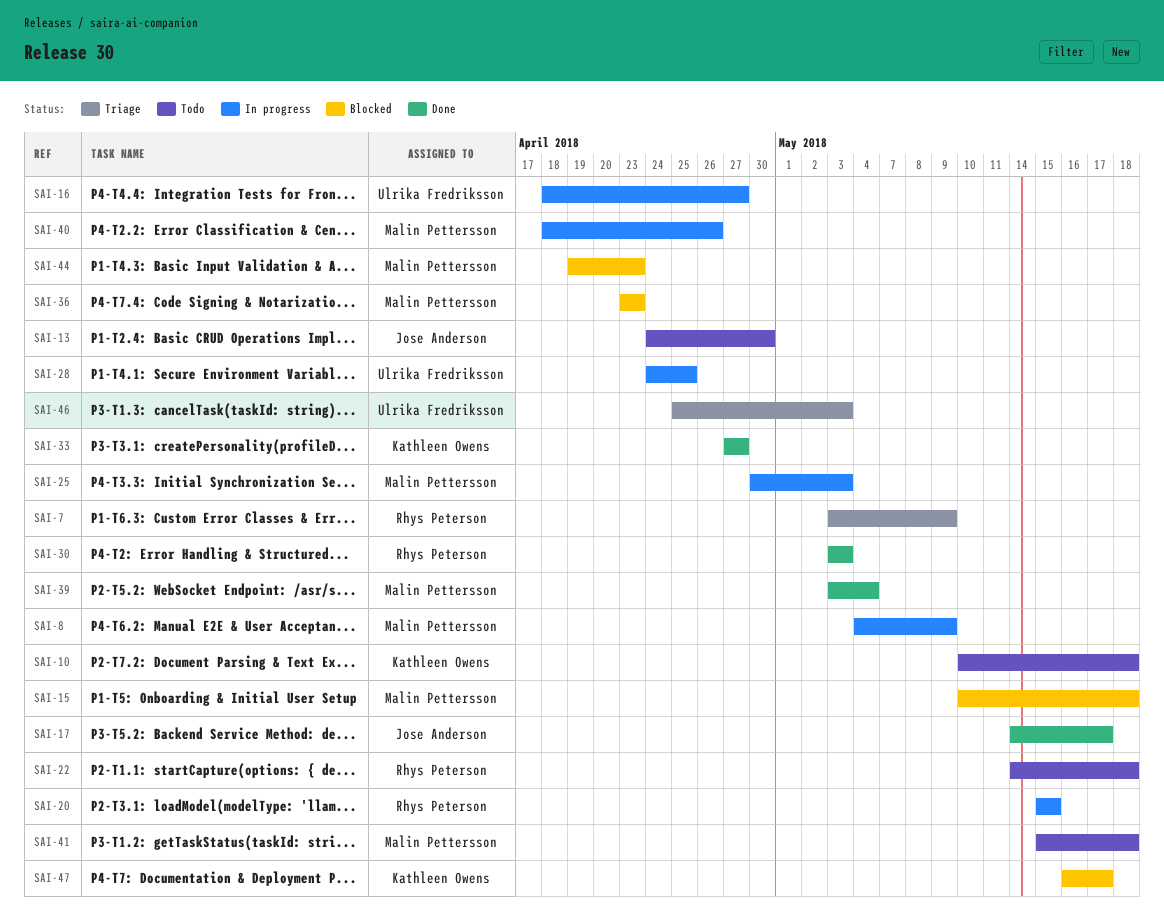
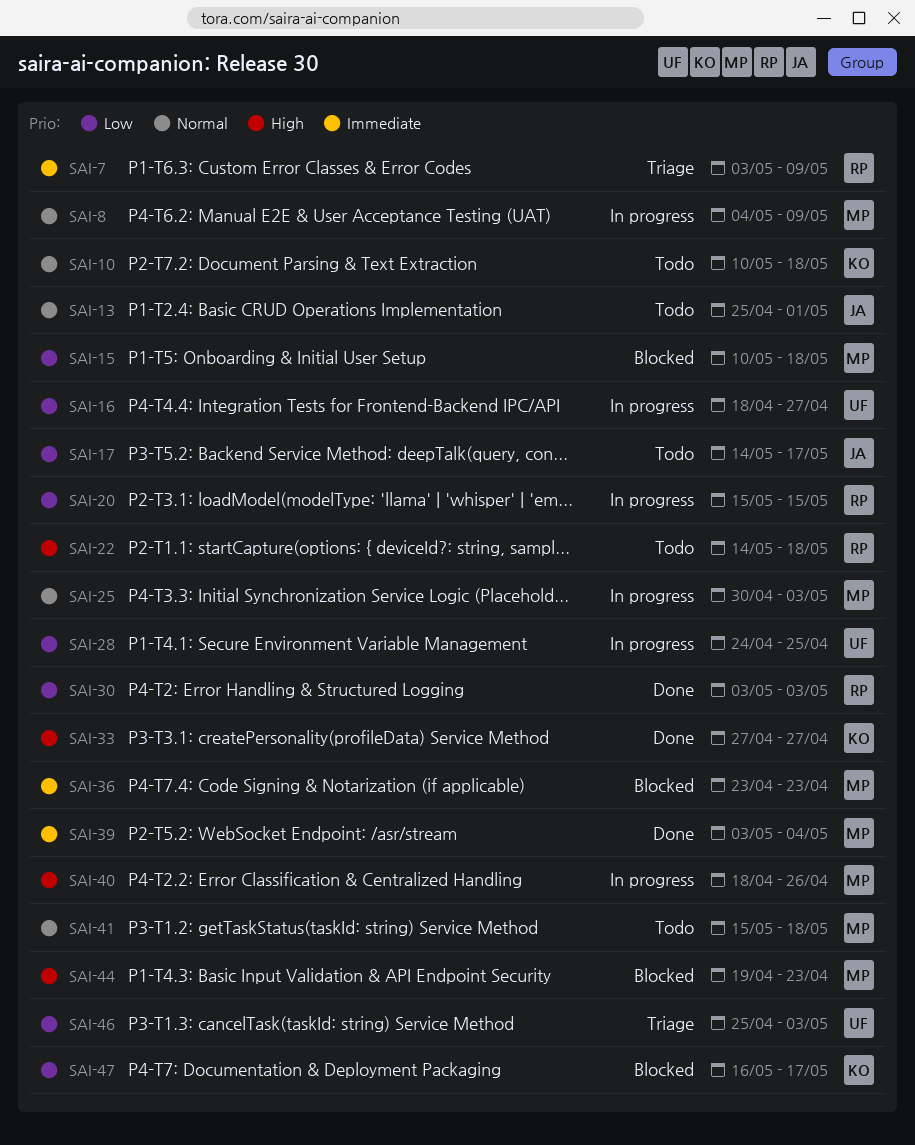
SAI-13, start: Apr 24 -> Apr 25
SAI-13, due: Apr 30 -> May 1
SAI-17, status: Done -> Todo

